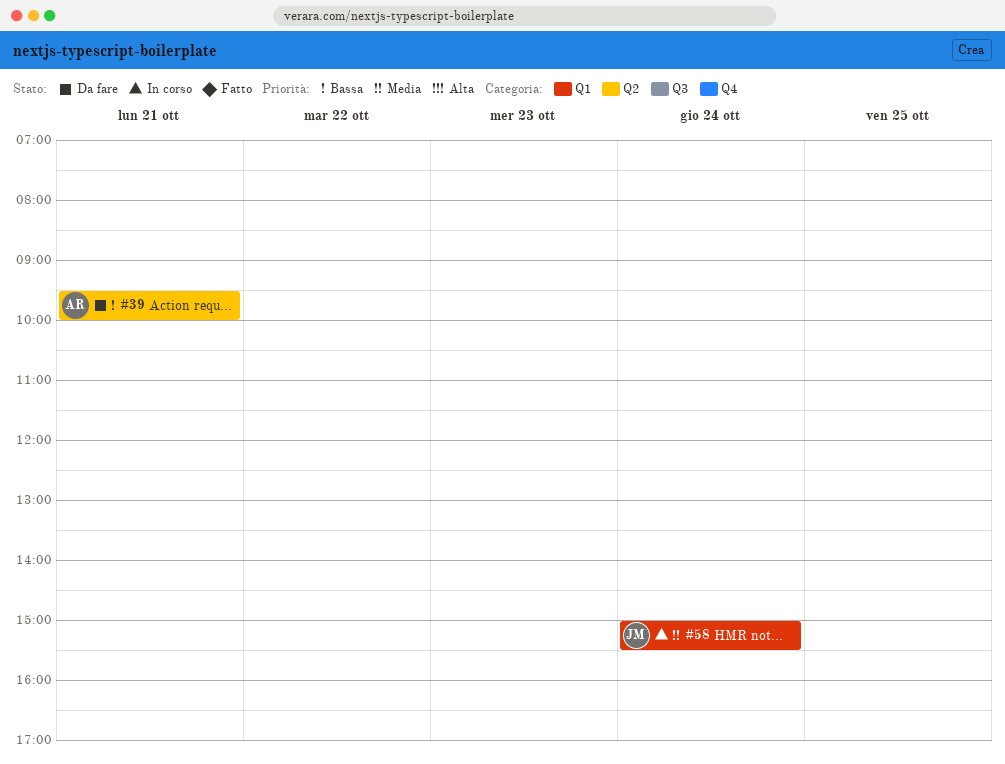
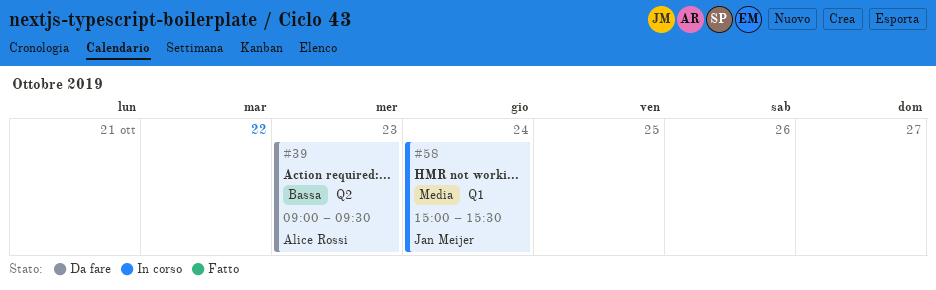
#39, day: Oct 21 -> Oct 23
#39, begins: 09:30 -> 09:00
#39, ends: 10:00 -> 09:30

